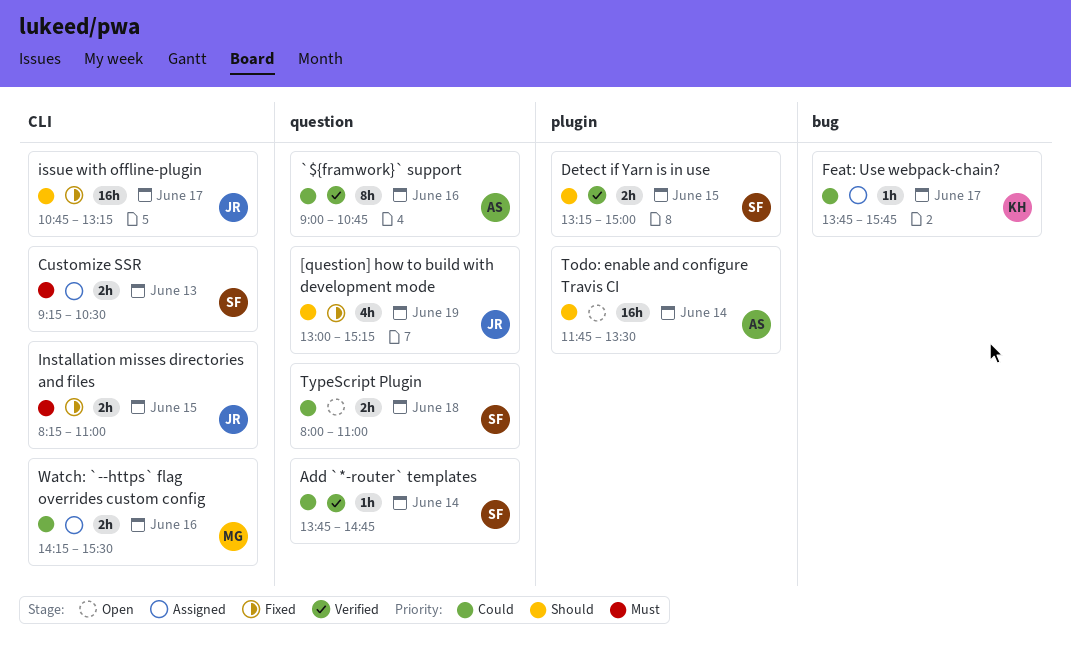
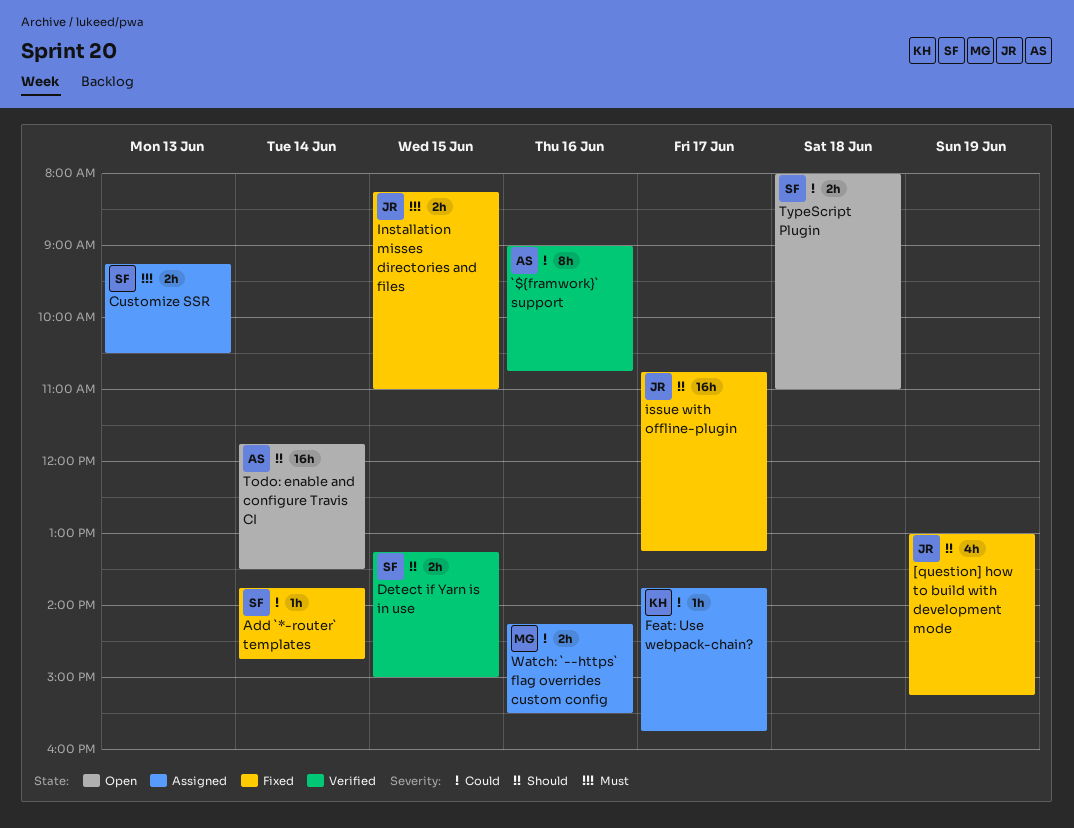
Add `*-router` templates, status: Verified -> Fixed

